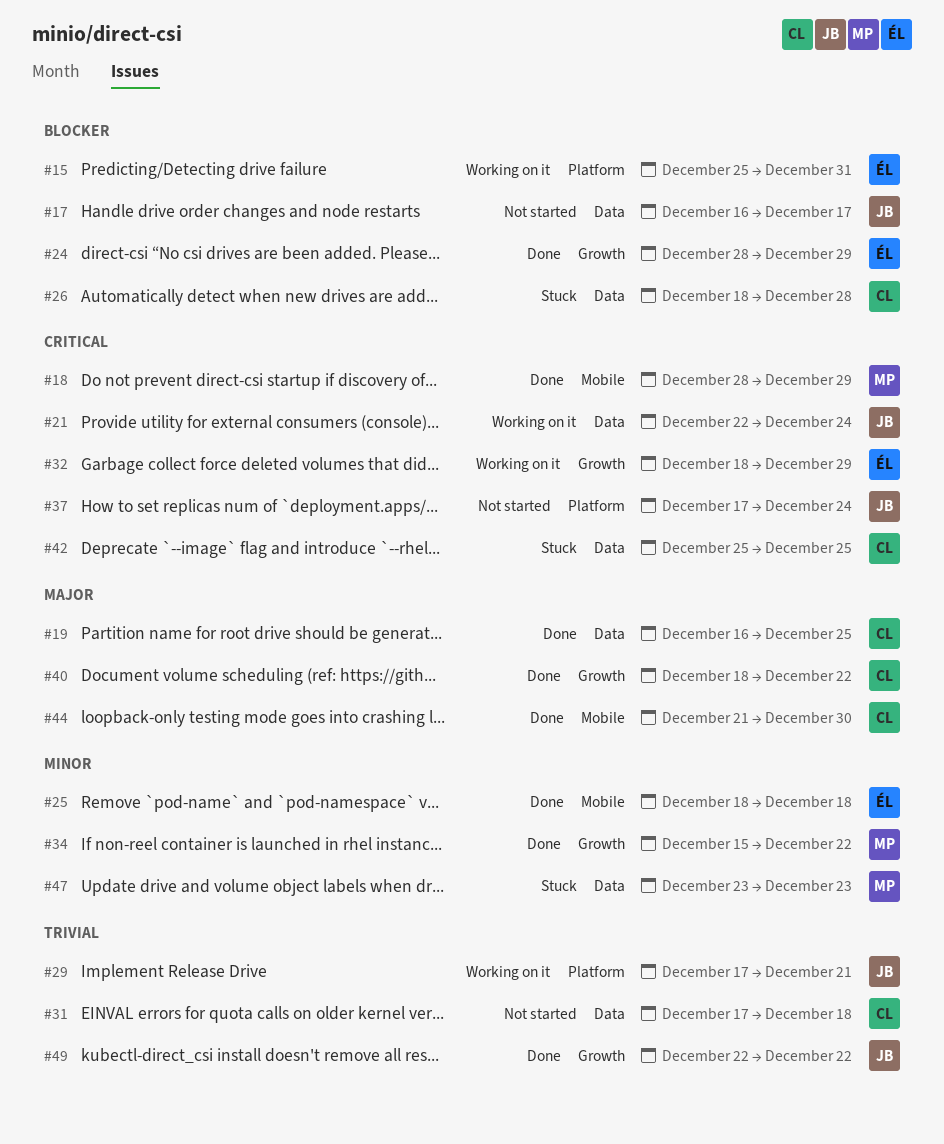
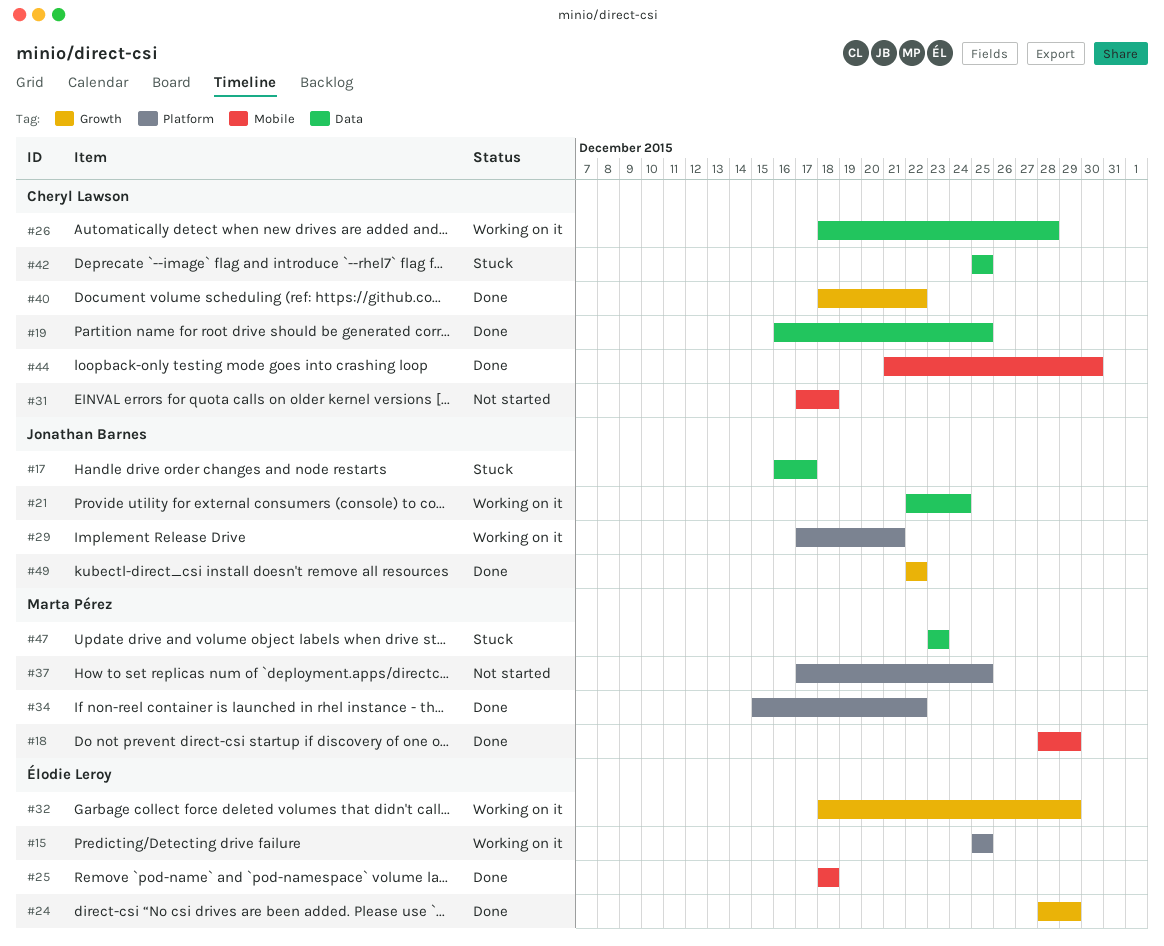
#15, due: Dec 31 -> Dec 25
#17, status: Not started -> Stuck
#26, status: Stuck -> Working on it
#31, label: Data -> Mobile
#34, label: Growth -> Platform
#37, owner: Jonathan Barnes -> Marta Pérez
#37, due: Dec 24 -> Dec 25

